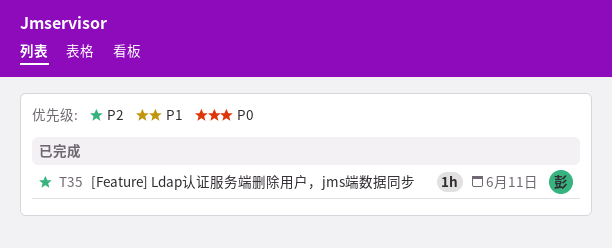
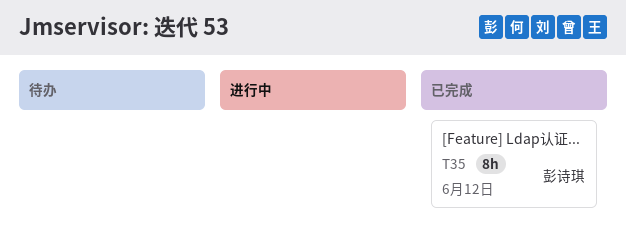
T35, estimate: 1h -> 8h
T35, due: Jun 11 -> Jun 12

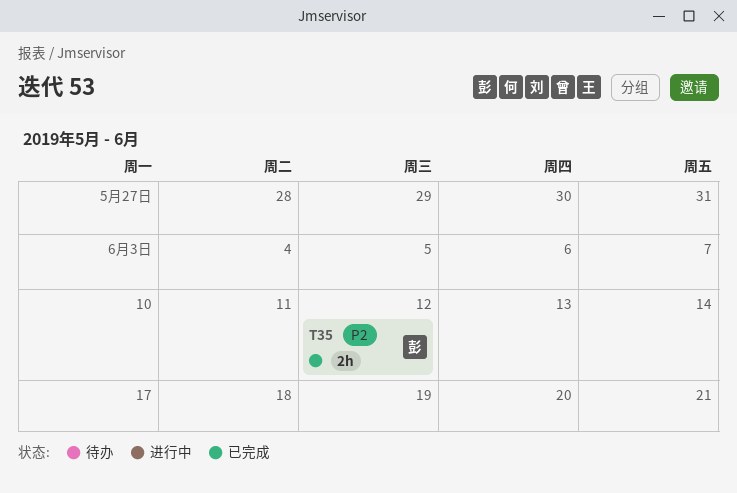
T35, estimate: 8h -> 2h

